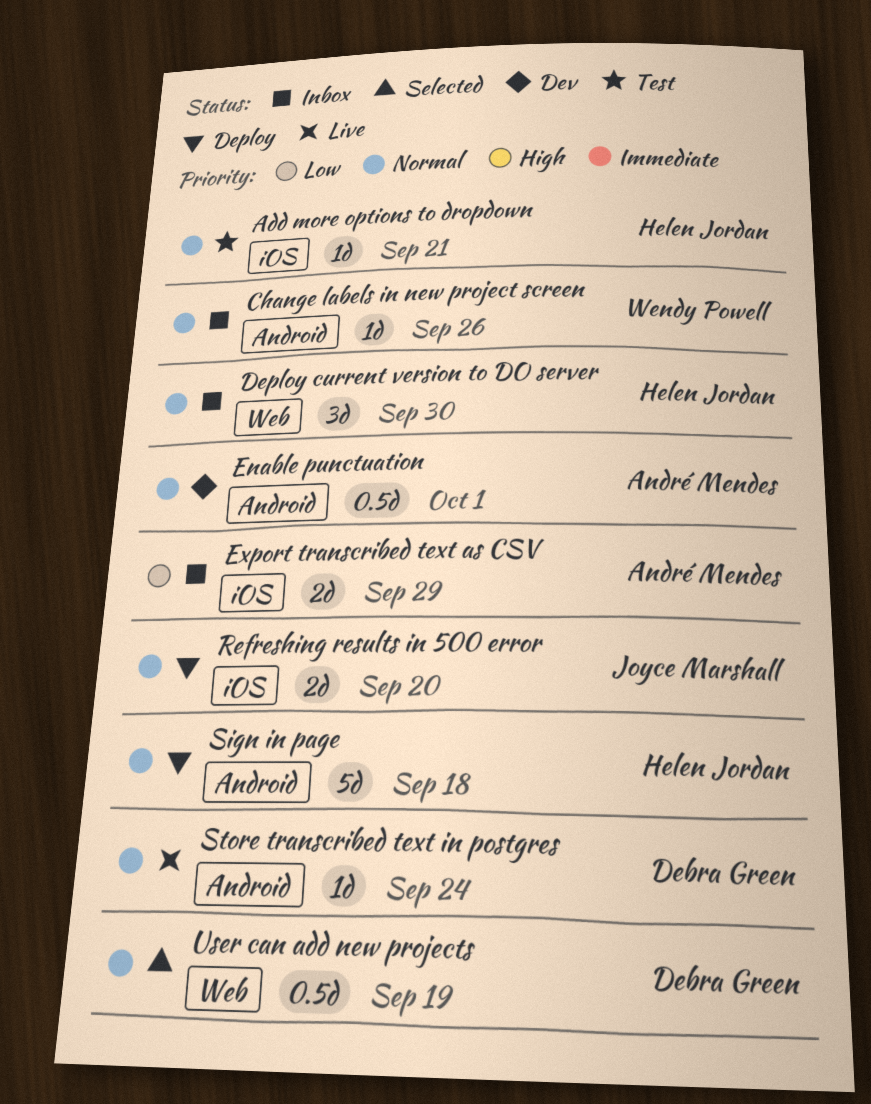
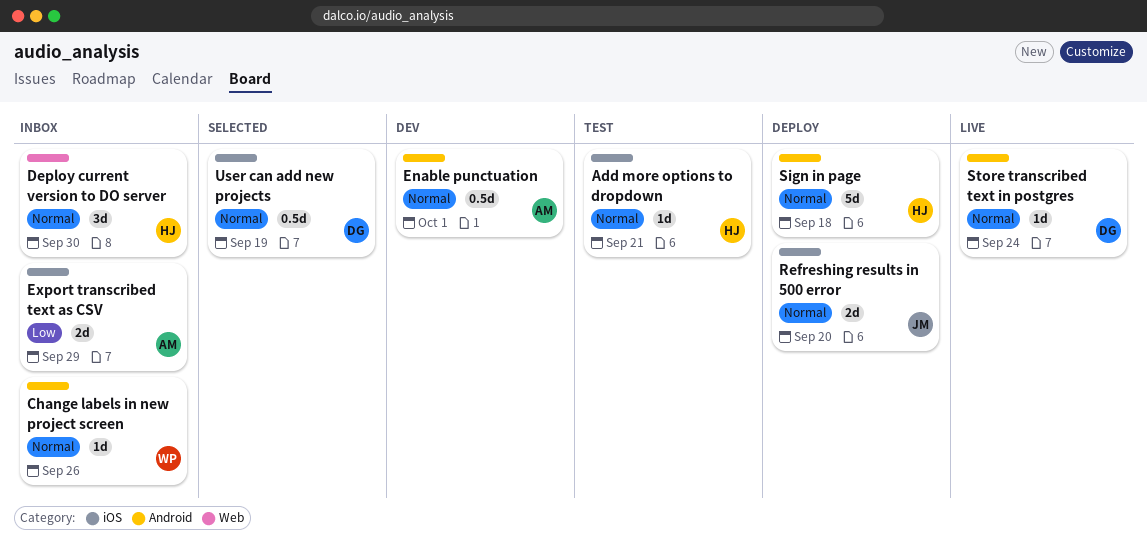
User can add new projects, label: Web -> iOS

